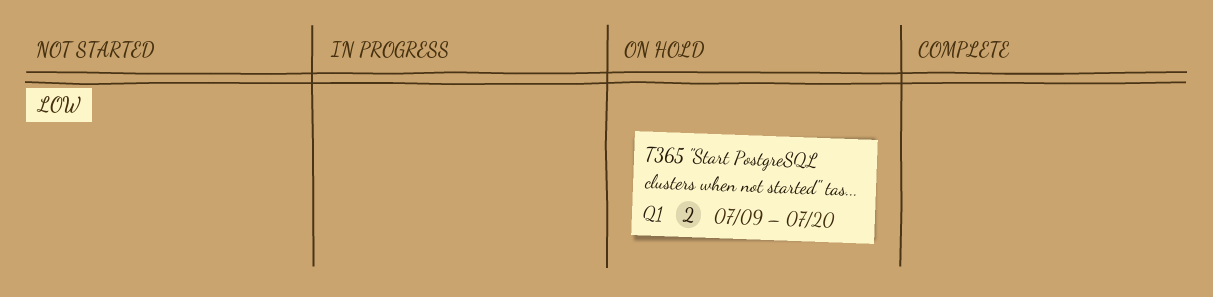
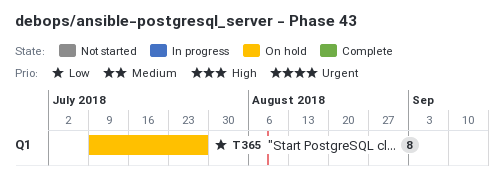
T365, estimate: 2 -> 8
T365, due: Jul 20 -> Jul 27

